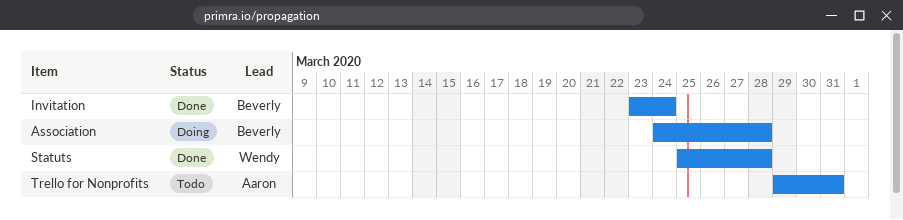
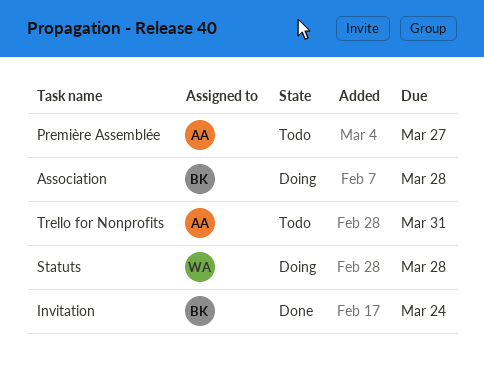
Première Assemblée: none -> present
Statuts, status: Done -> Doing

